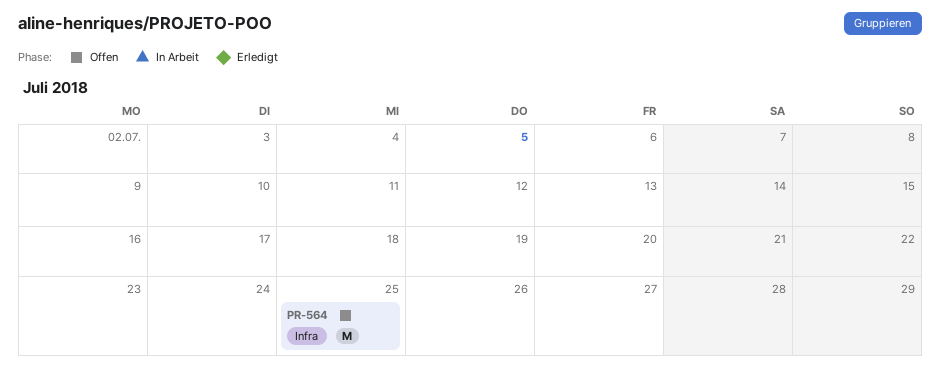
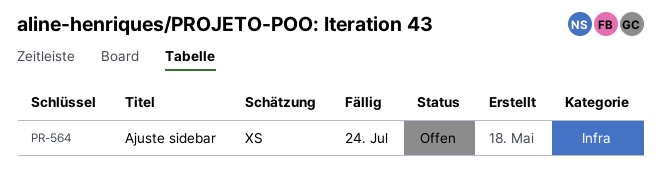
PR-564, estimate: M -> XS
PR-564, due: Jul 25 -> Jul 24

